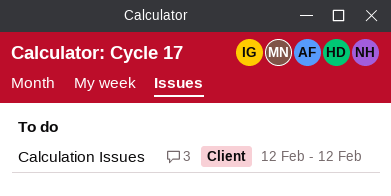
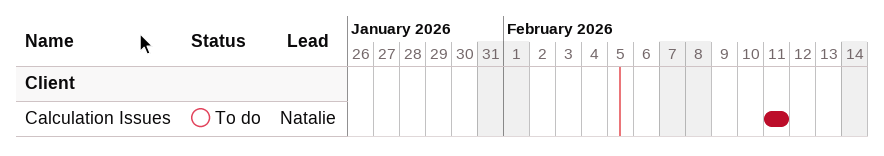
Calculation Issues, start: Feb 12 -> Feb 11
Calculation Issues, due: Feb 12 -> Feb 11

